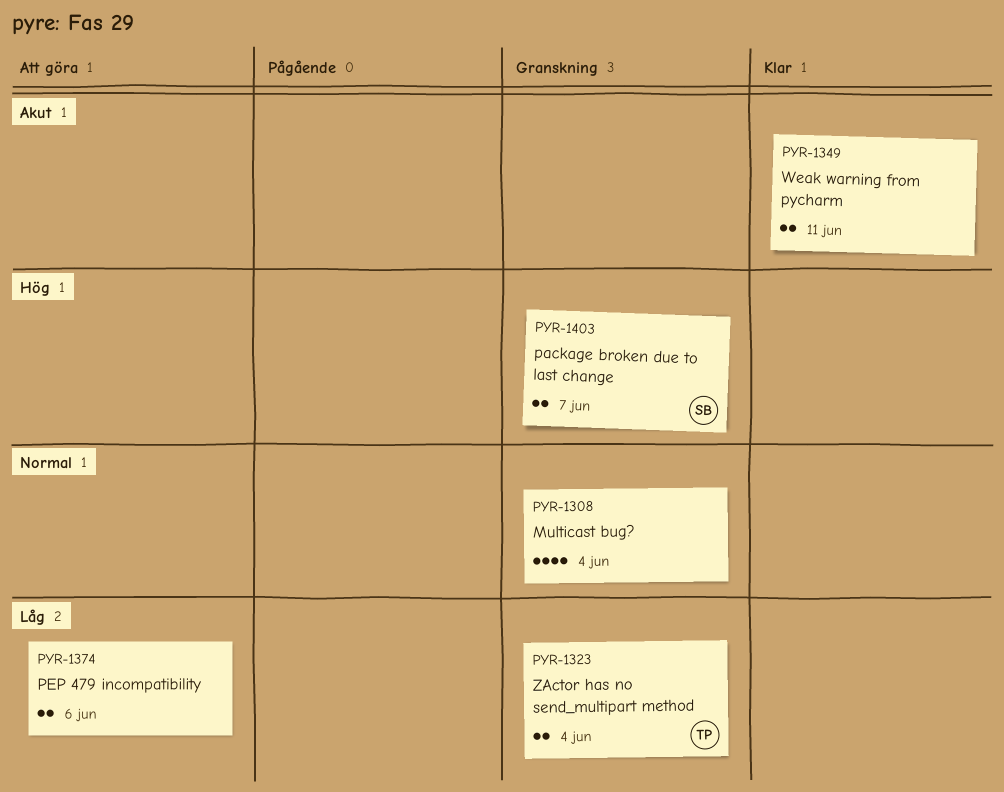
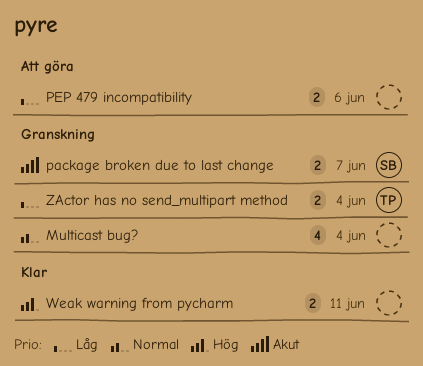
package broken due to last change, priority: Hög -> Akut
Weak warning from pycharm, priority: Akut -> Hög

